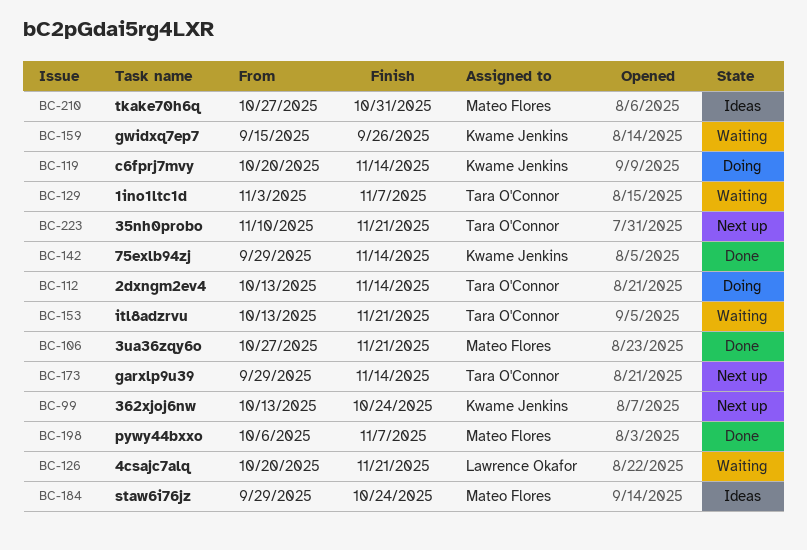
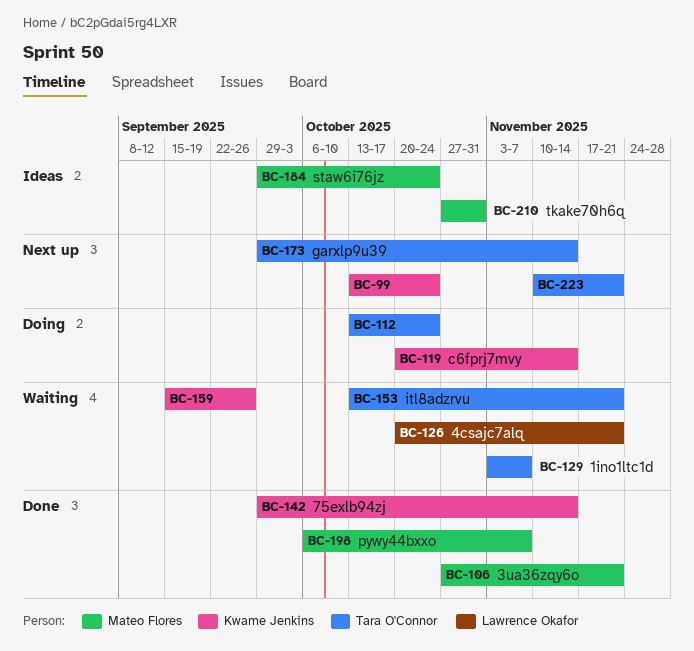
BC-112, due: Nov 14 -> Oct 24

